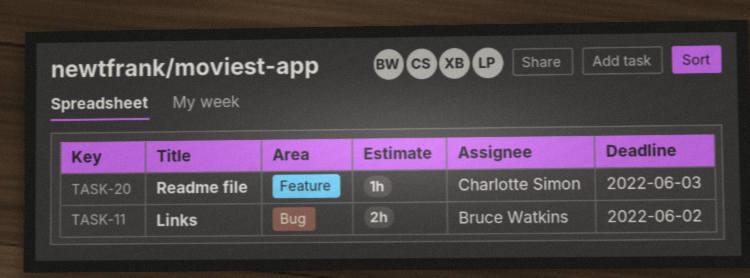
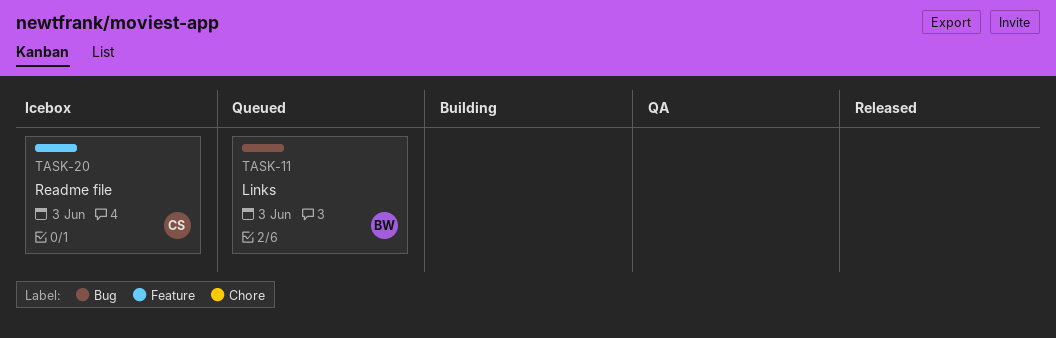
TASK-11, due: Jun 2 -> Jun 3

